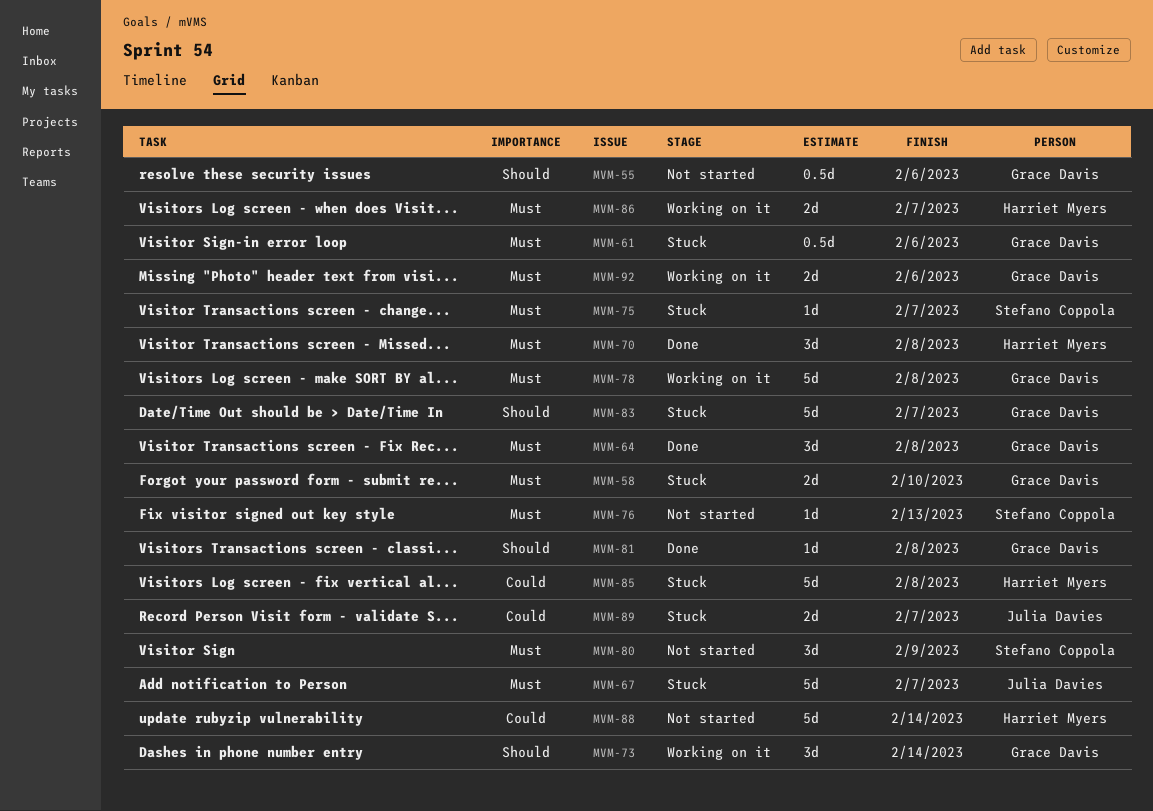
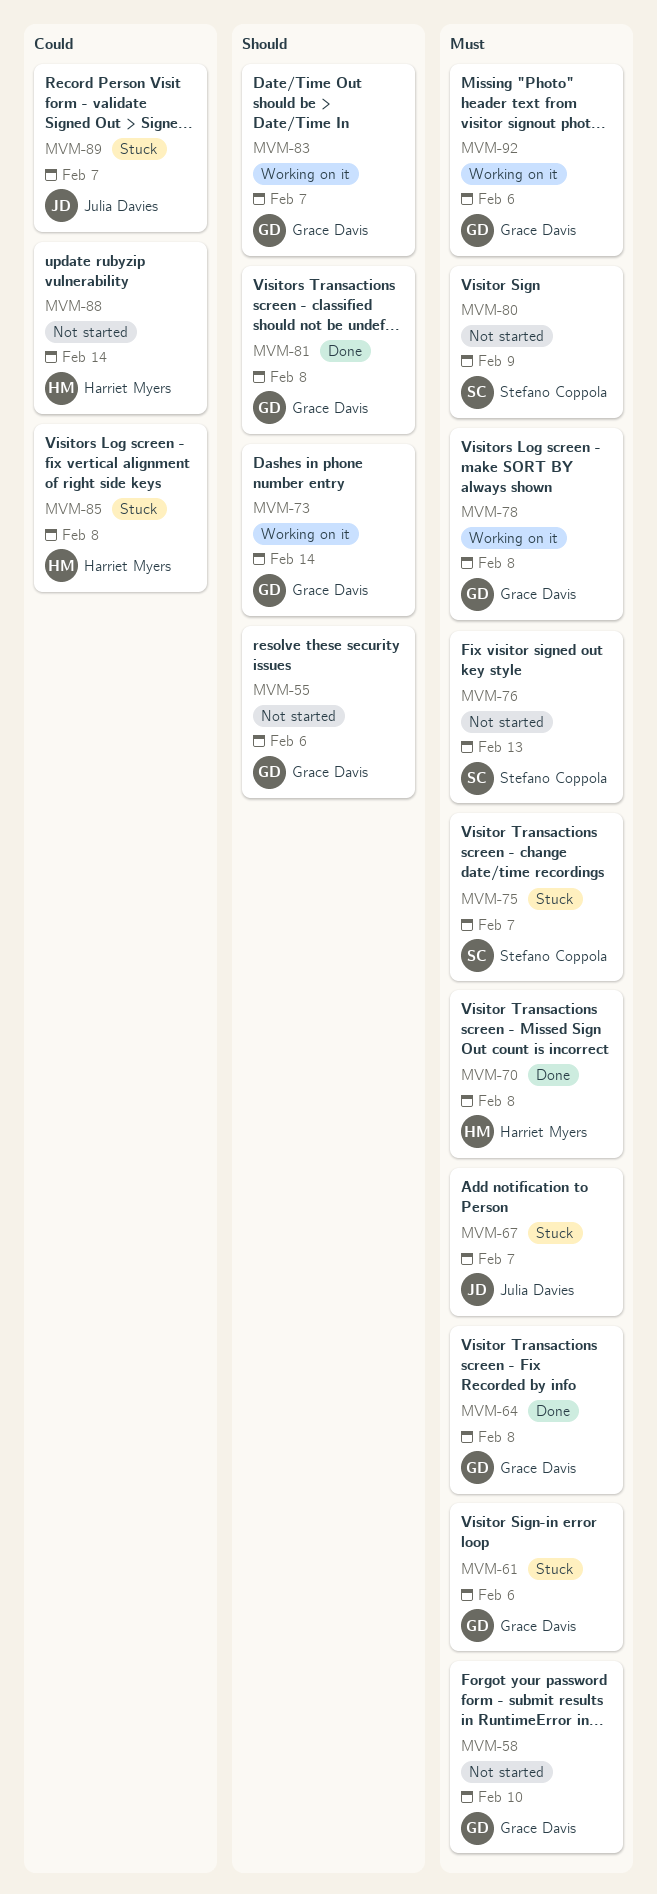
MVM-58, status: Stuck -> Not started
MVM-83, status: Stuck -> Working on it
MVM-86: present -> none

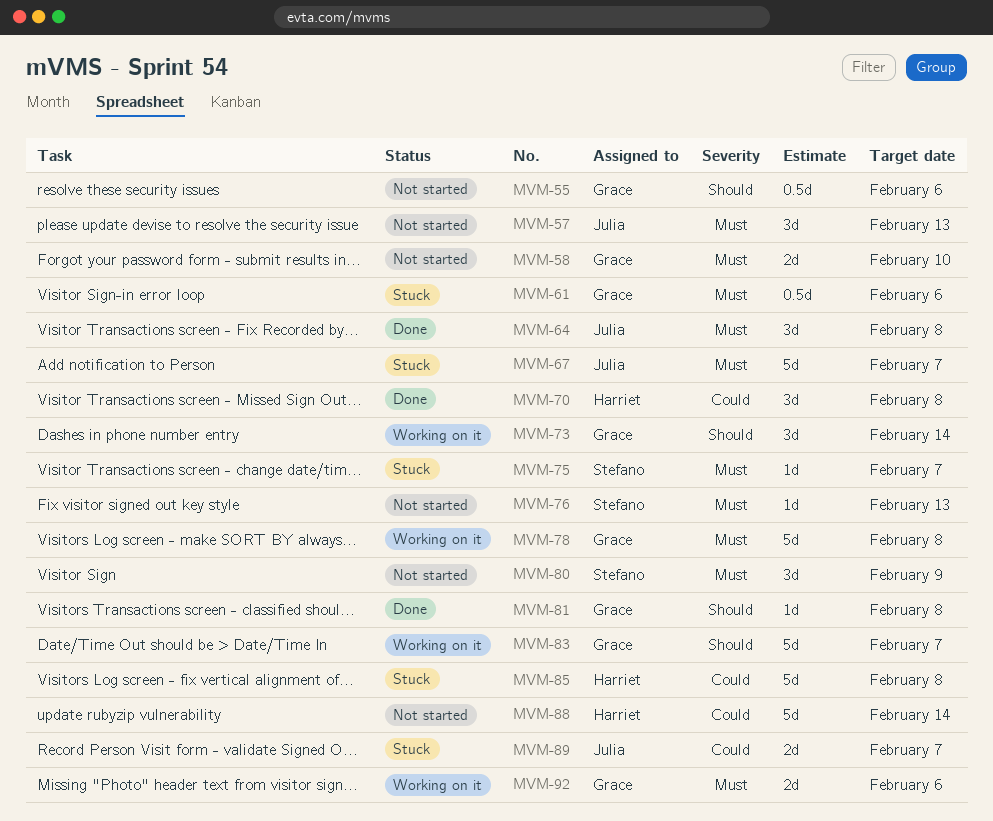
MVM-57: none -> present
MVM-64, owner: Grace Davis -> Julia Davies
MVM-70, priority: Must -> Could

